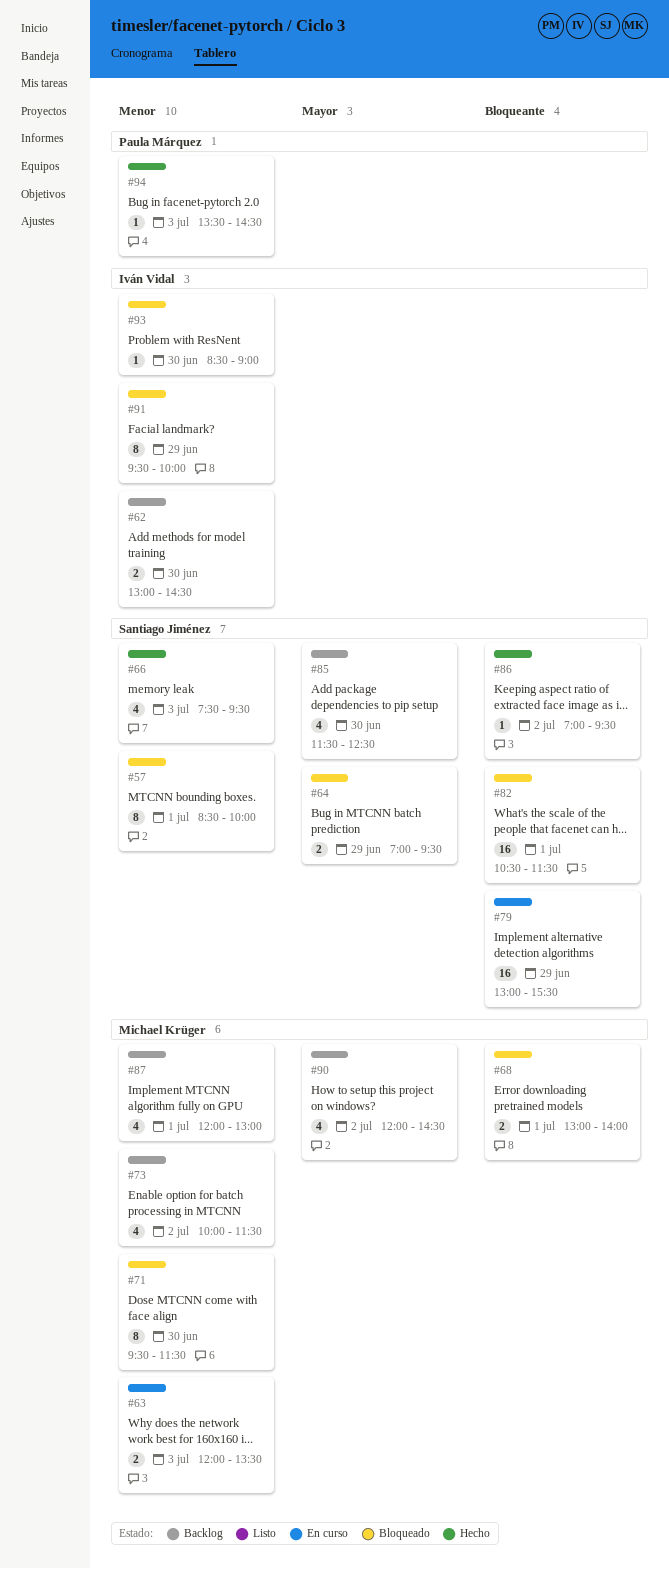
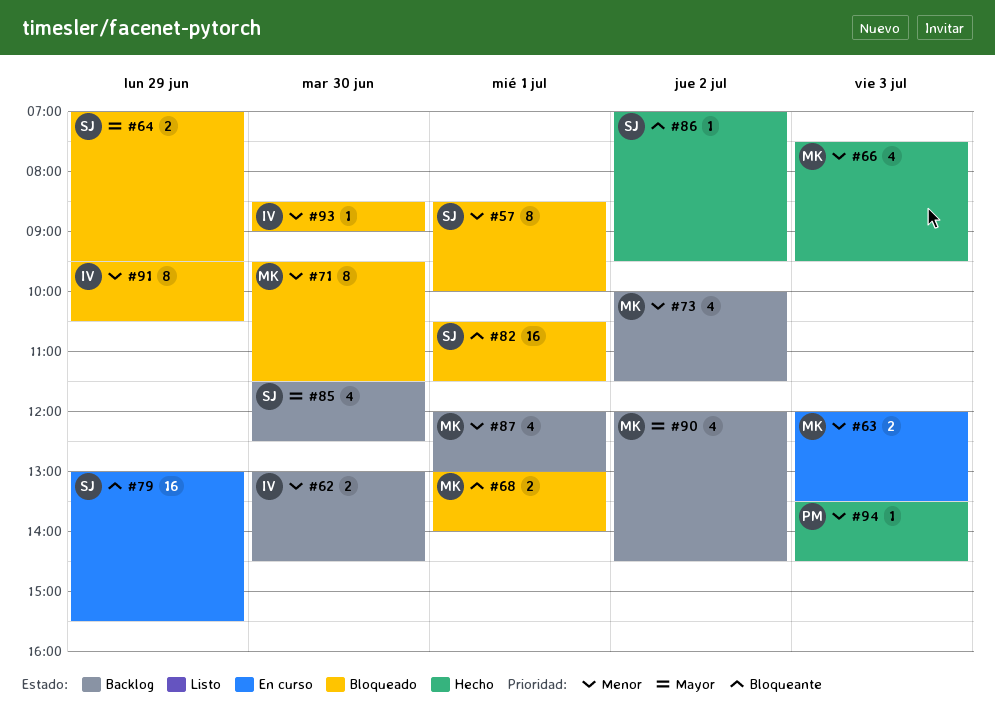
#66, owner: Santiago Jiménez -> Michael Krüger
#91, ends: 10:00 -> 10:30

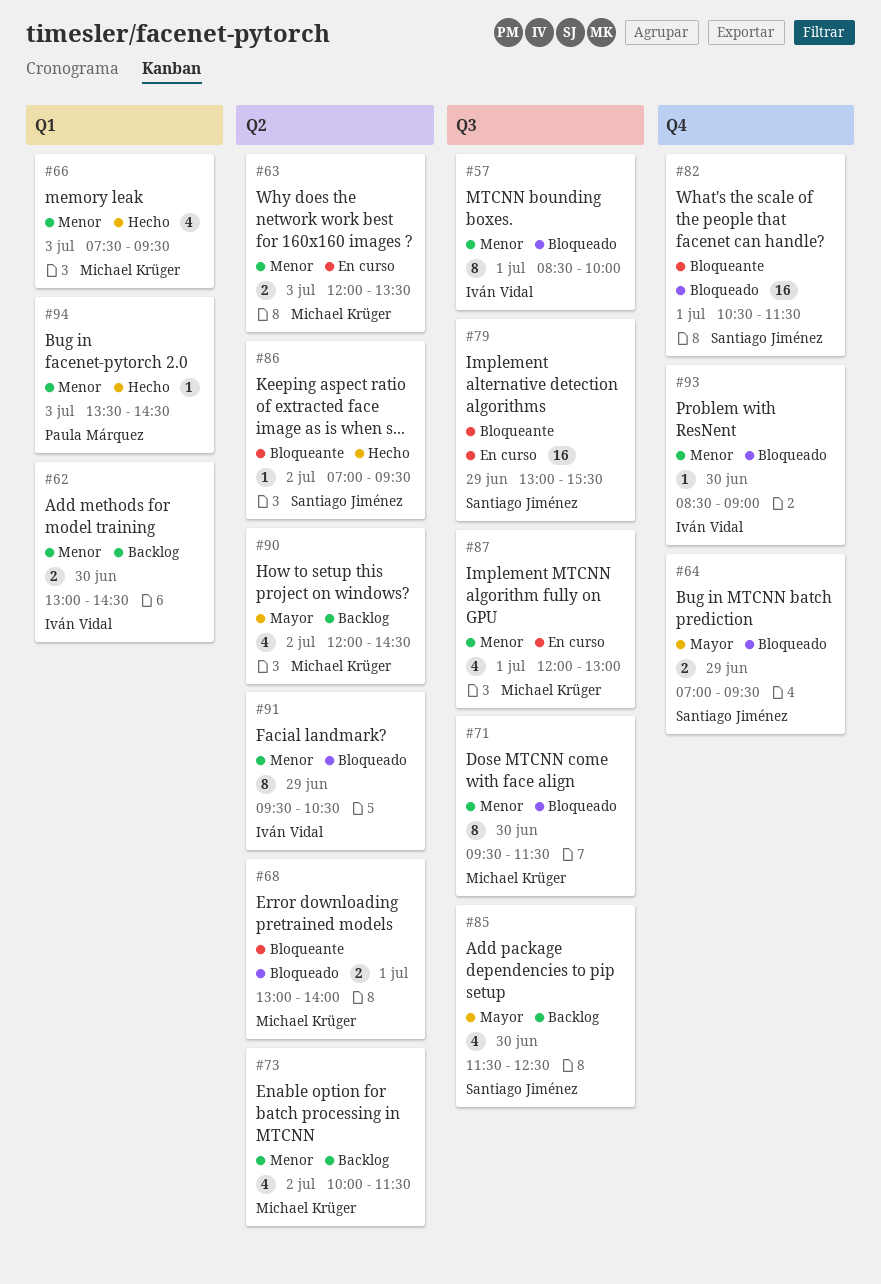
#57, owner: Santiago Jiménez -> Iván Vidal
#87, status: Backlog -> En curso

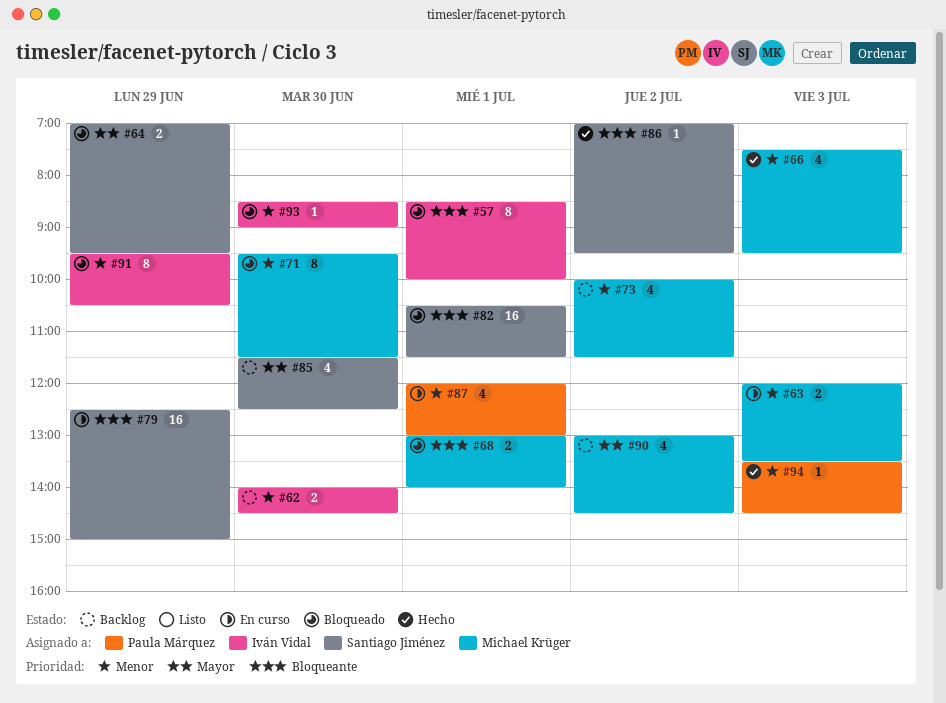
#57, priority: Menor -> Bloqueante
#62, begins: 13:00 -> 14:00
#79, begins: 13:00 -> 12:30
#79, ends: 15:30 -> 15:00
#87, owner: Michael Krüger -> Paula Márquez
#90, begins: 12:00 -> 13:00

